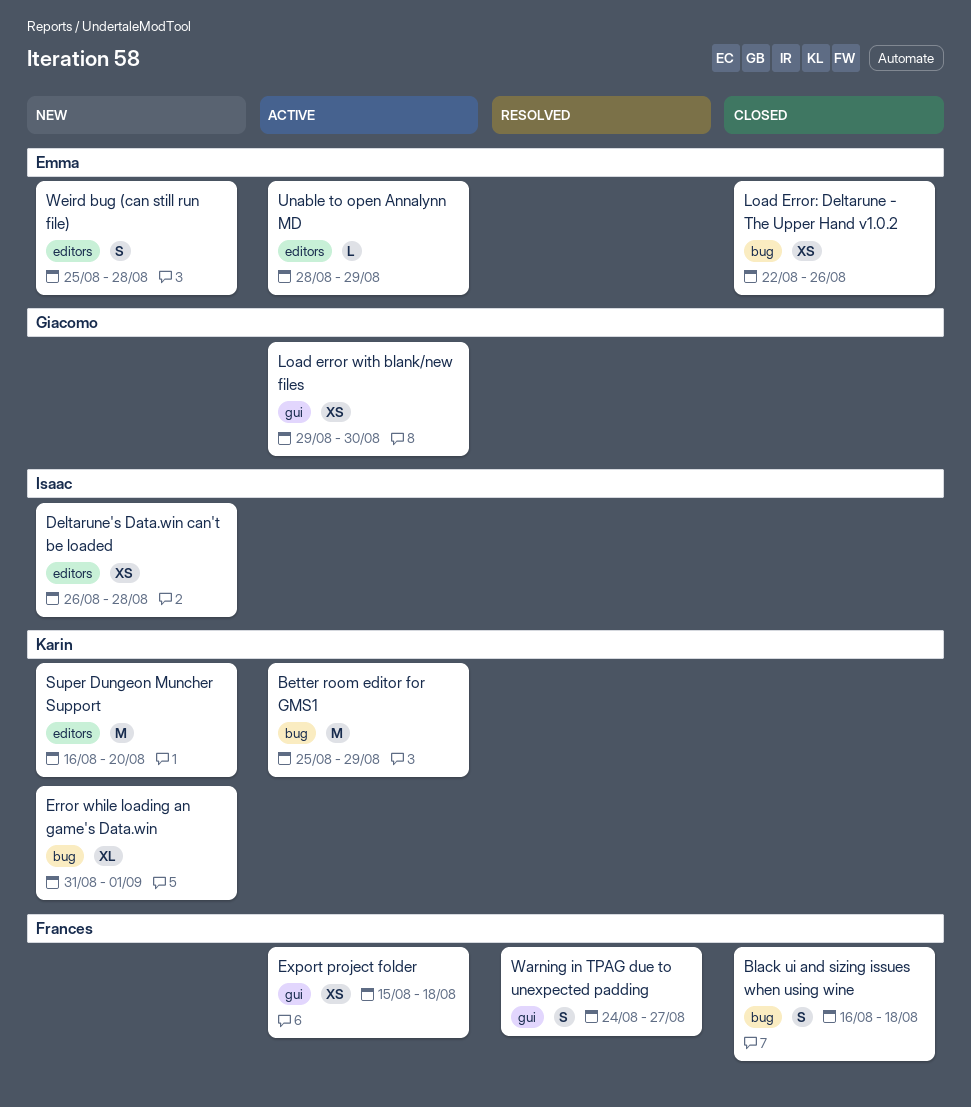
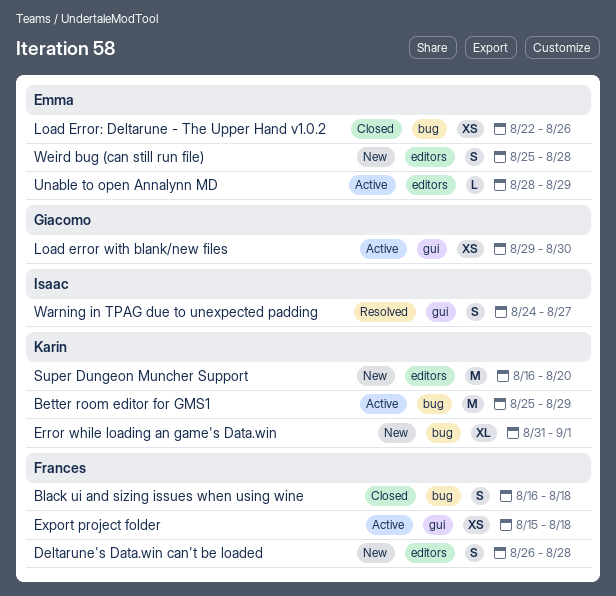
Deltarune's Data.win can't be loaded, owner: Isaac -> Frances
Deltarune's Data.win can't be loaded, estimate: XS -> S
Warning in TPAG due to unexpected padding, owner: Frances -> Isaac

